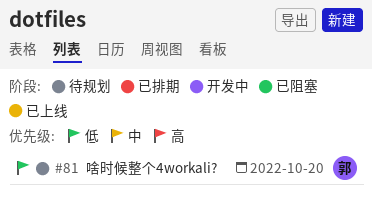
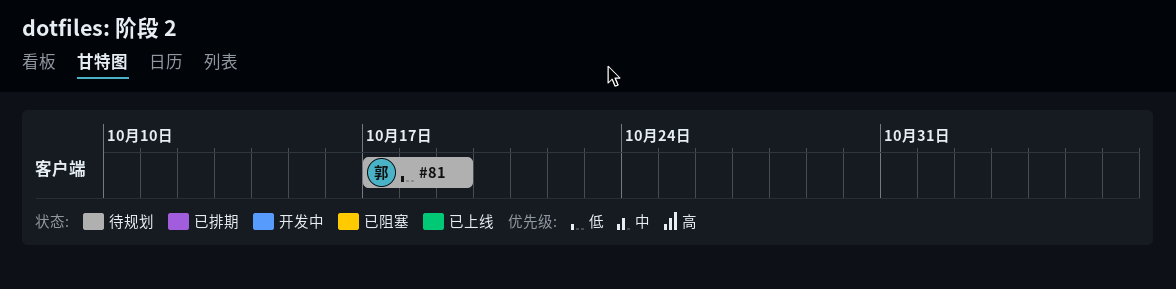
#81, due: Oct 20 -> Oct 19

